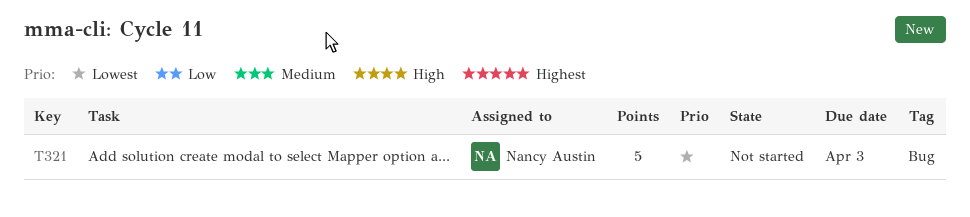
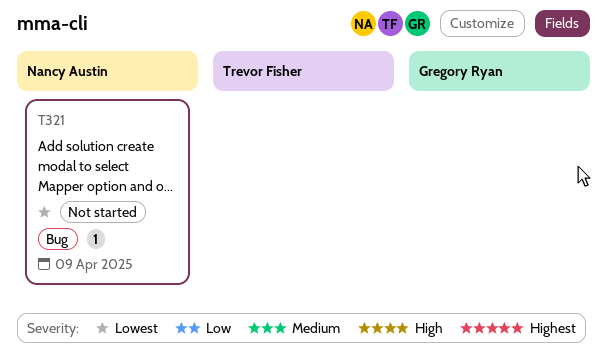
T321, estimate: 5 -> 1
T321, due: Apr 3 -> Apr 9

